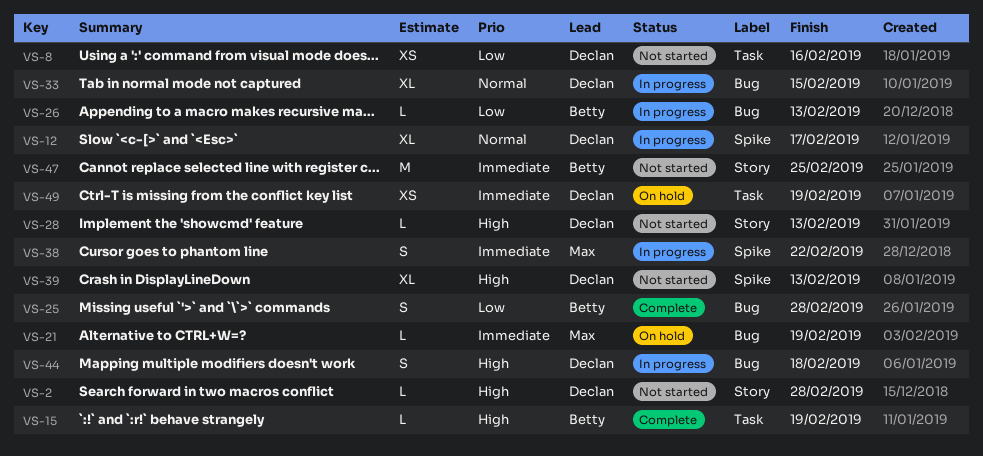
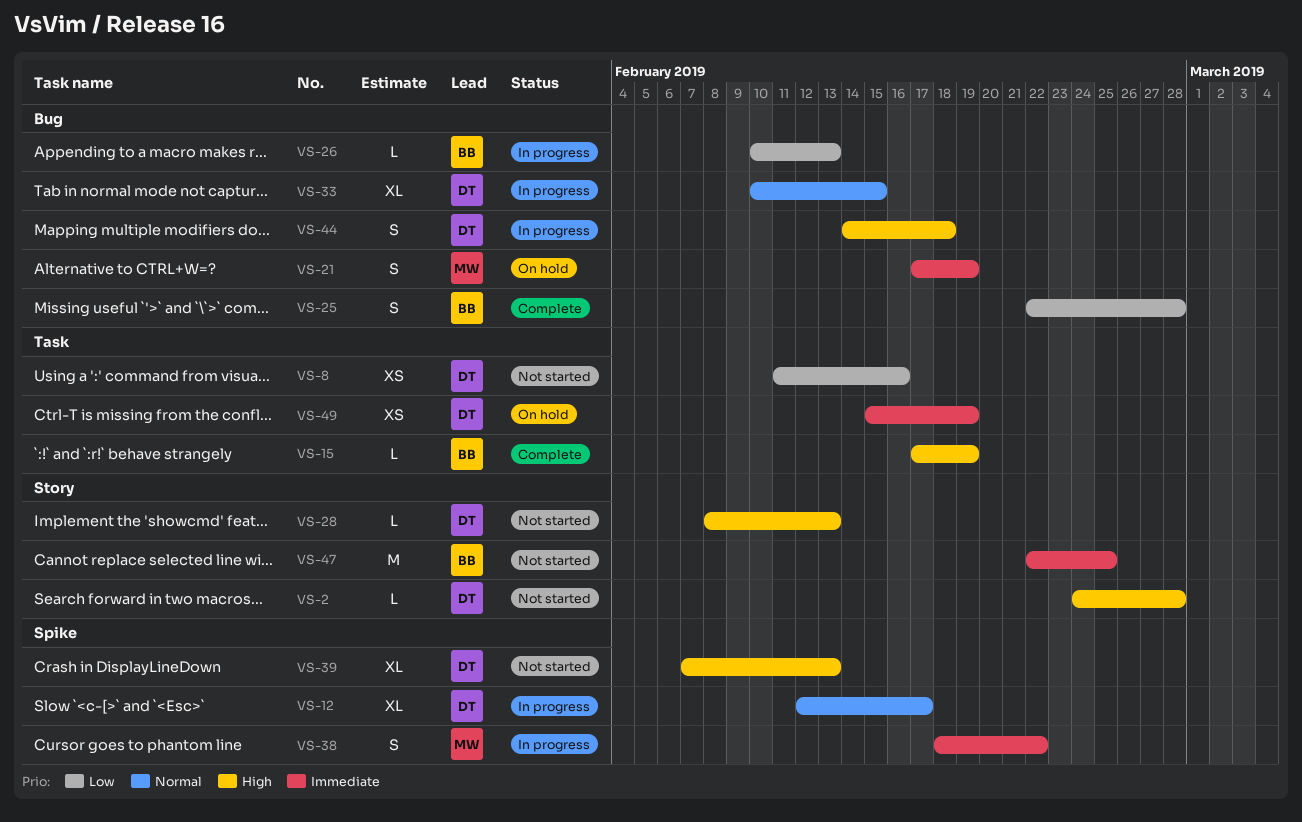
VS-21, estimate: L -> S

